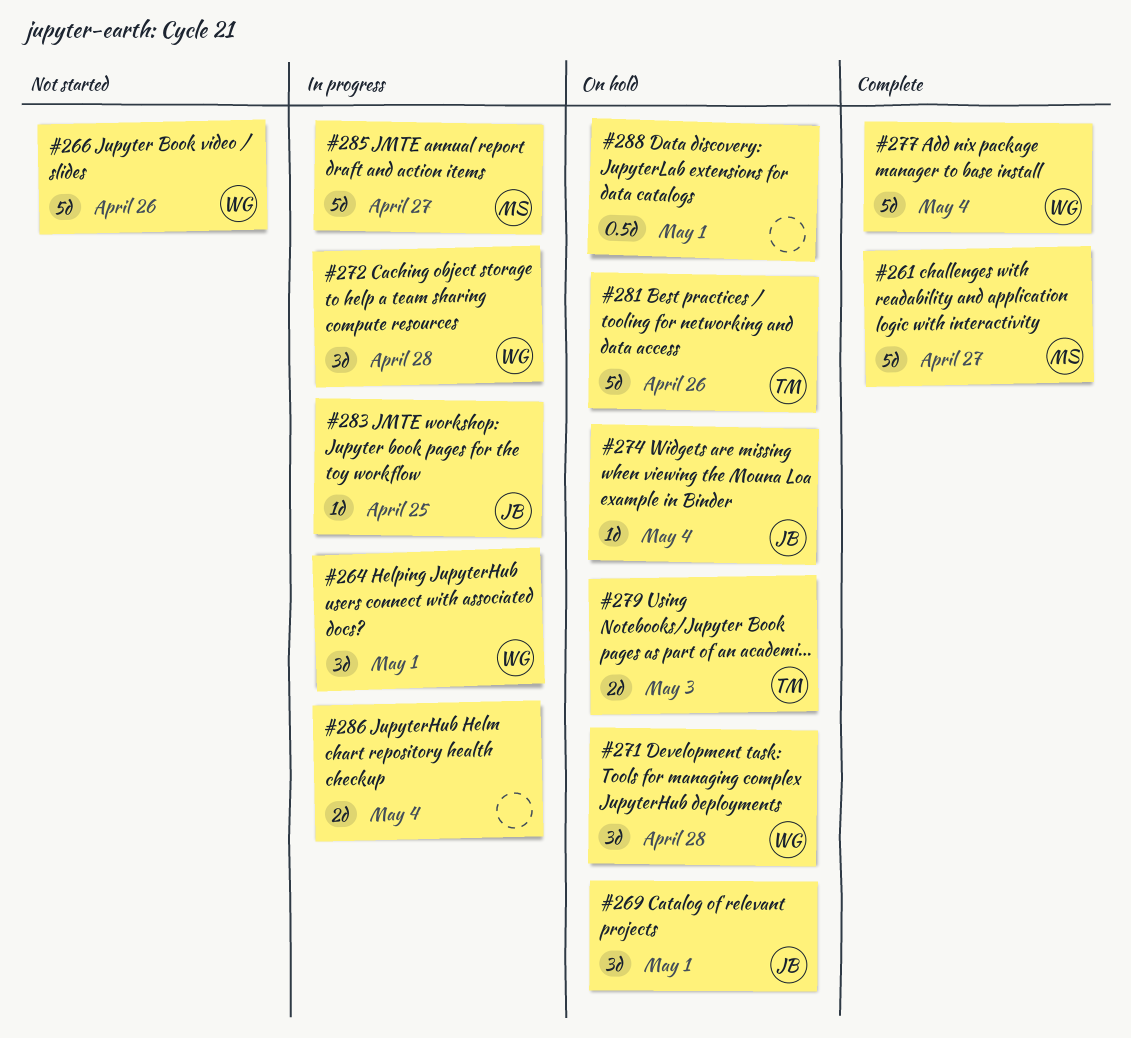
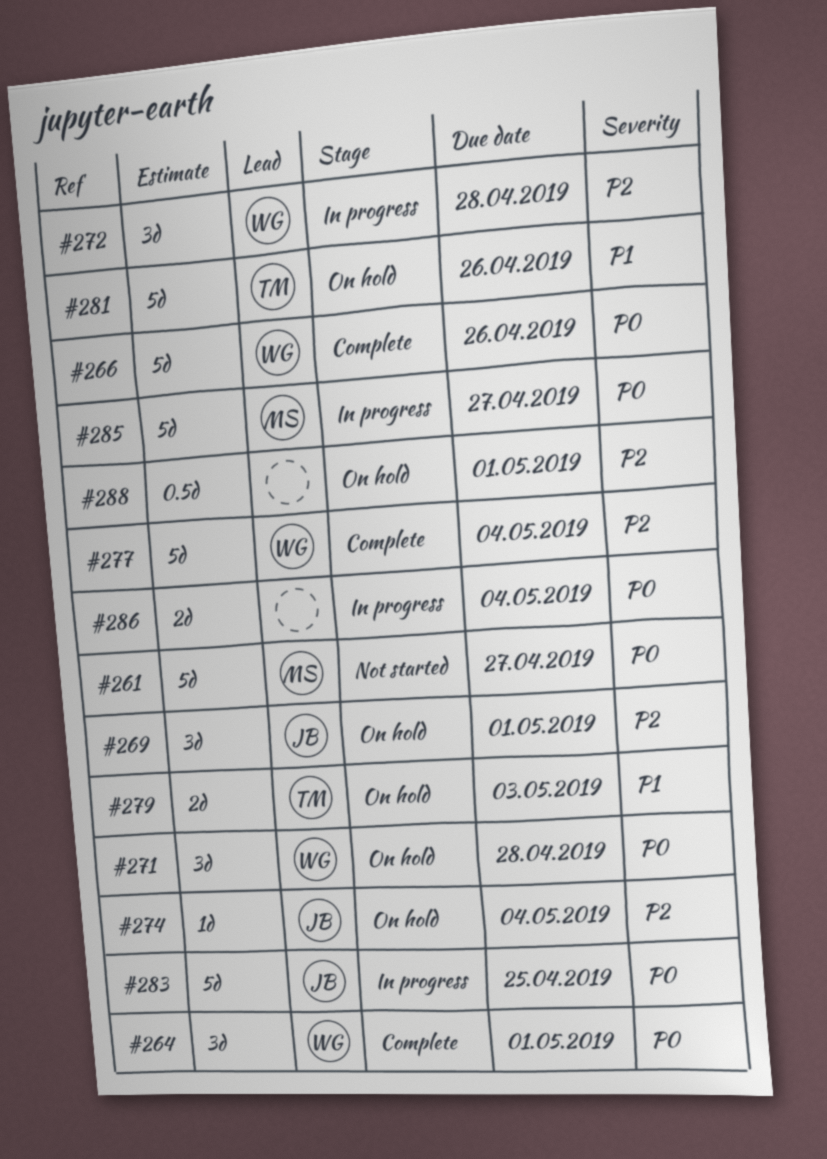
#261, status: Complete -> Not started
#264, status: In progress -> Complete
#266, status: Not started -> Complete
#283, estimate: 1d -> 5d

